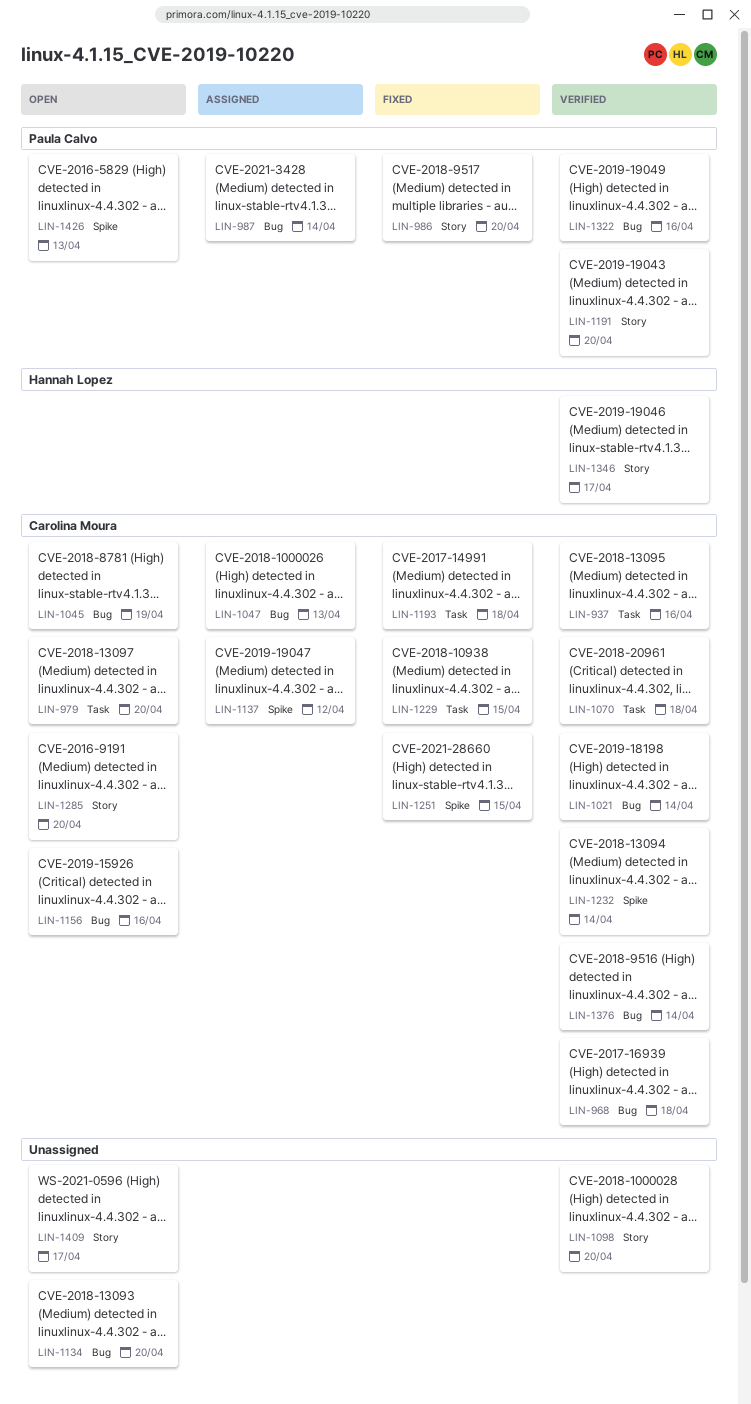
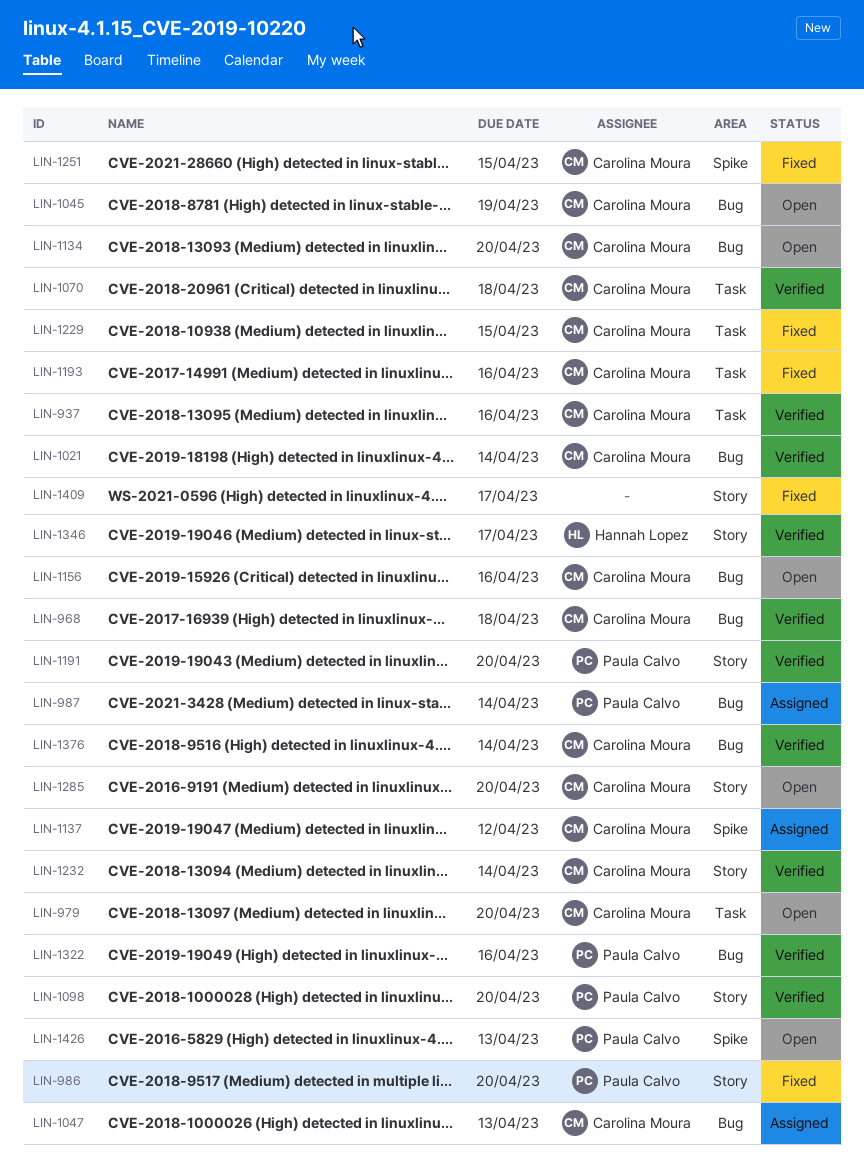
LIN-1098, owner: none -> Paula Calvo
LIN-1134, owner: none -> Carolina Moura
LIN-1193, due: Apr 18 -> Apr 16
LIN-1232, label: Spike -> Story
LIN-1409, status: Open -> Fixed

